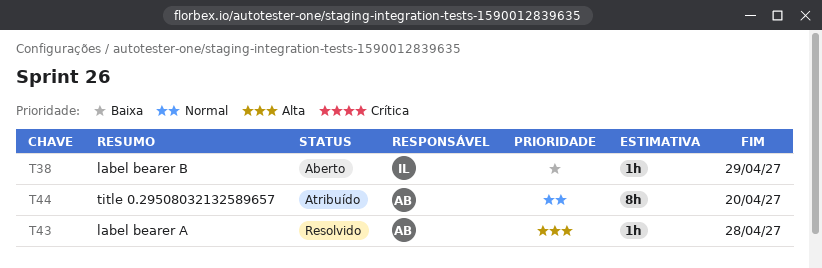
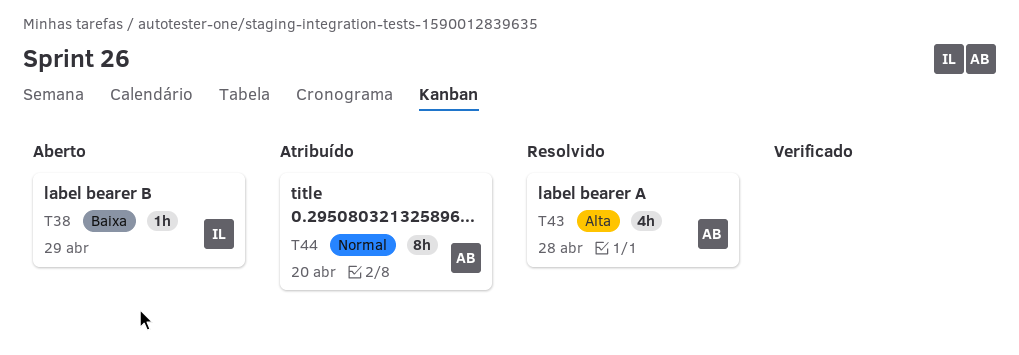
T43, estimate: 1h -> 4h

